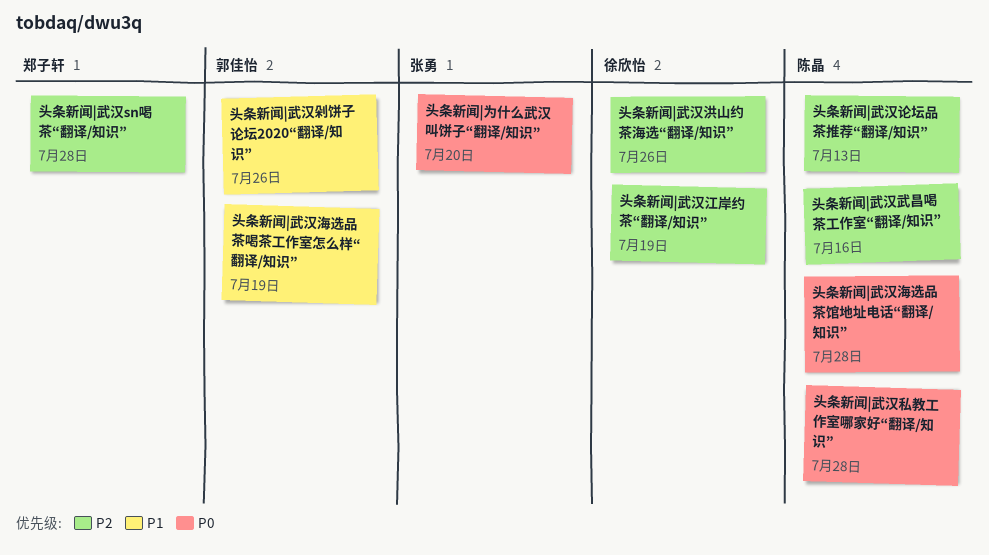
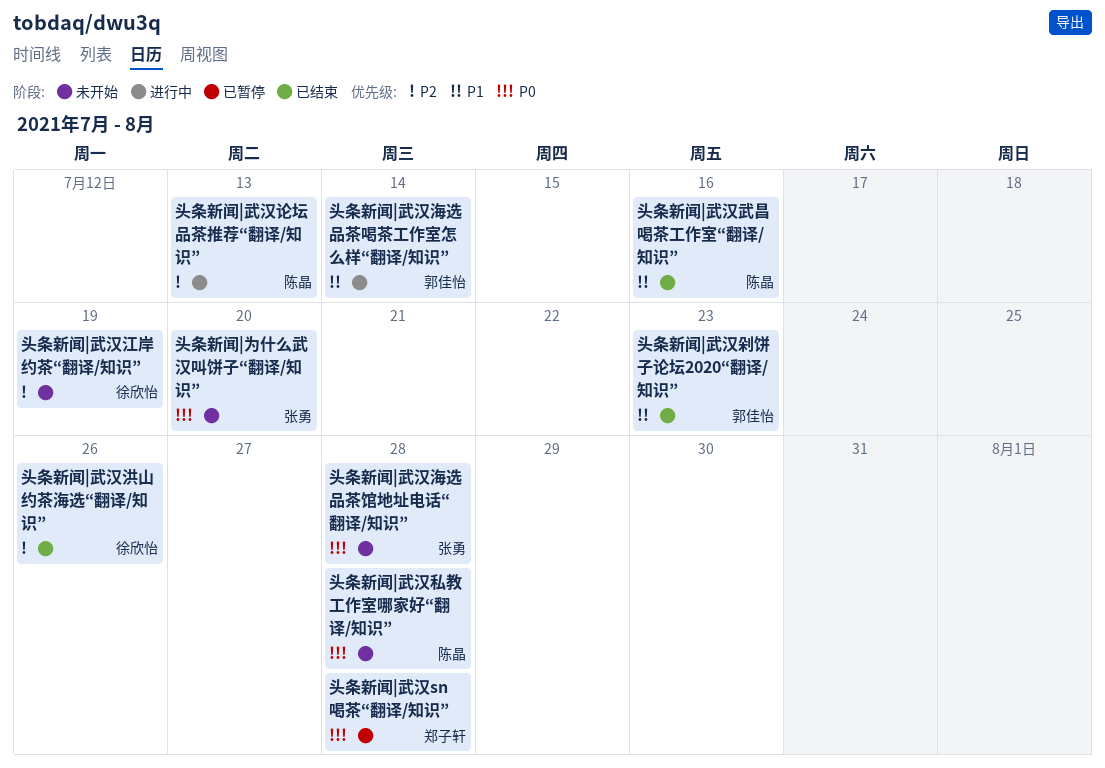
头条新闻|武汉sn喝茶“翻译/知识”, priority: P2 -> P0
头条新闻|武汉剁饼子论坛2020“翻译/知识”, due: Jul 26 -> Jul 23
头条新闻|武汉武昌喝茶工作室“翻译/知识”, priority: P2 -> P1
头条新闻|武汉海选品茶喝茶工作室怎么样“翻译/知识”, due: Jul 19 -> Jul 14
头条新闻|武汉海选品茶馆地址电话“翻译/知识”, owner: 陈晶 -> 张勇

